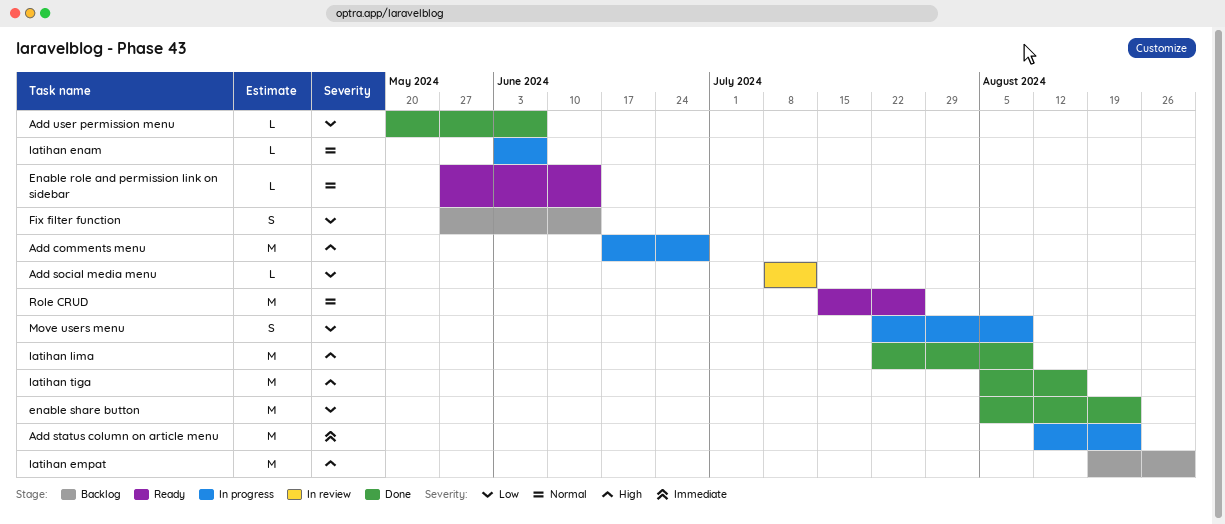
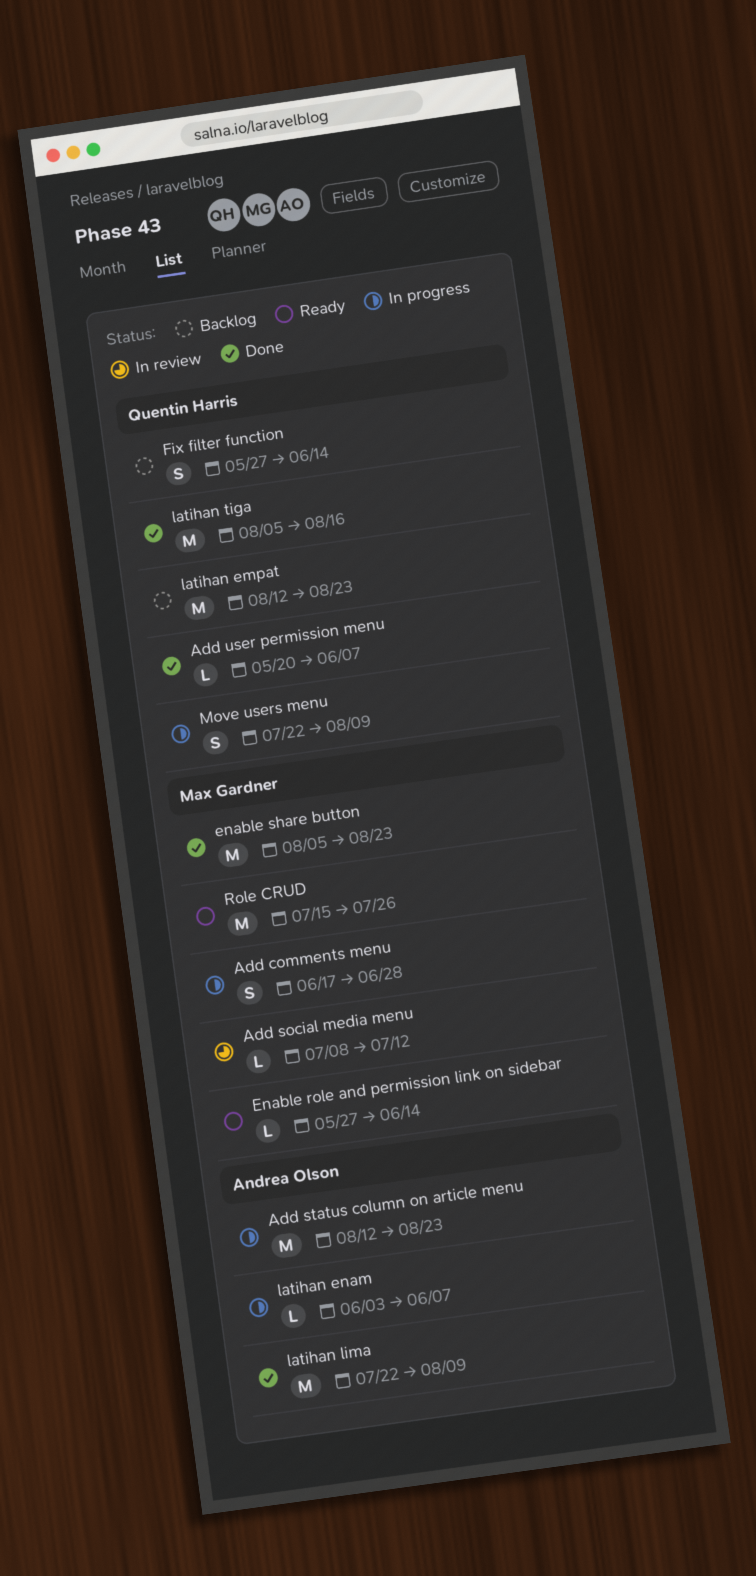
Add comments menu, estimate: M -> S
latihan empat, start: Aug 19 -> Aug 12
latihan empat, due: Aug 30 -> Aug 23

